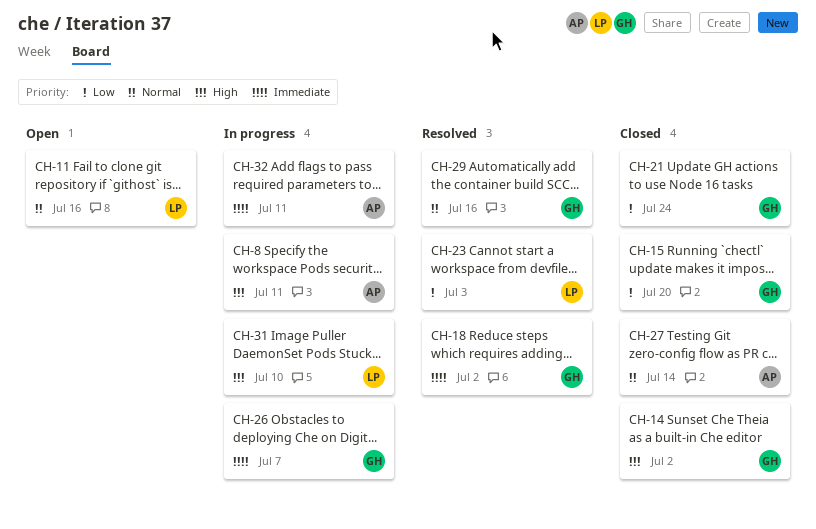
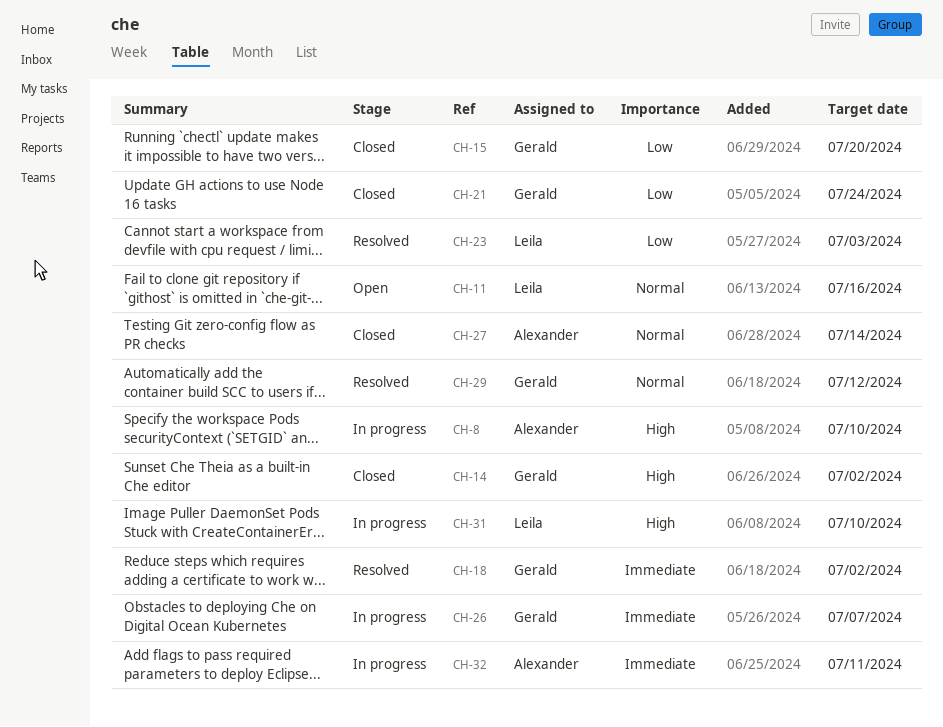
CH-8, due: Jul 11 -> Jul 10
CH-29, due: Jul 16 -> Jul 12

